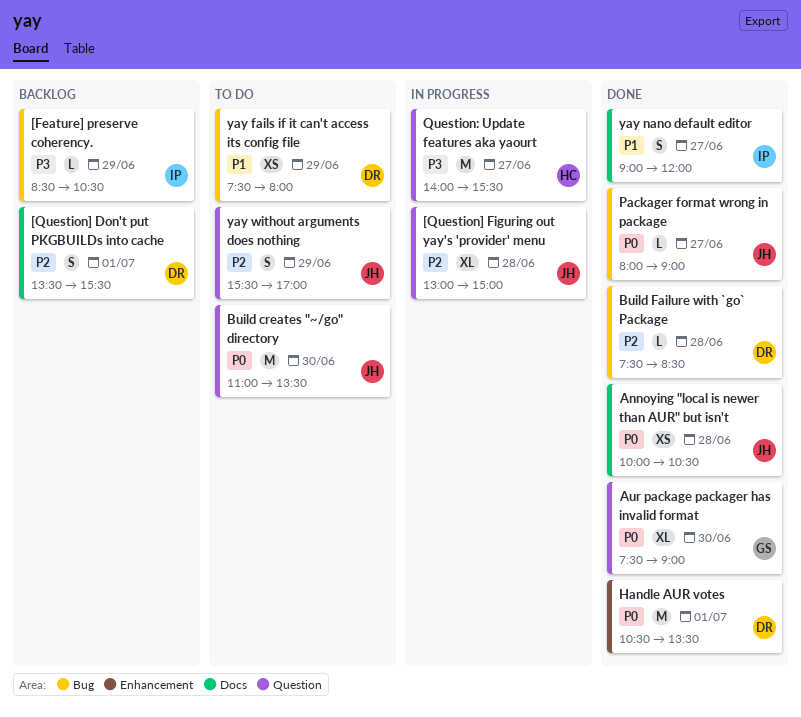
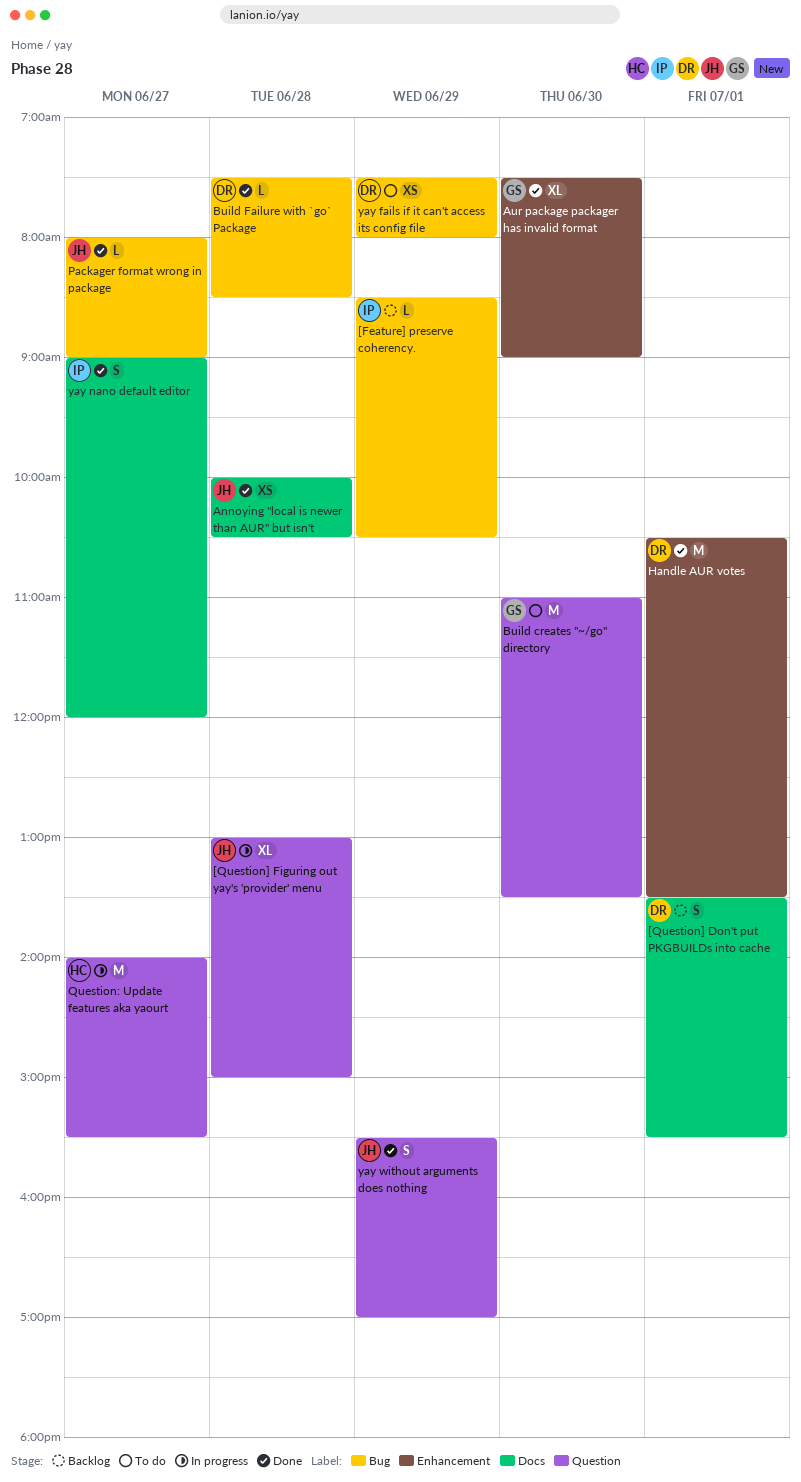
Aur package packager has invalid format, label: Question -> Enhancement
Build creates "~/go" directory, owner: JH -> GS
yay without arguments does nothing, status: To do -> Done

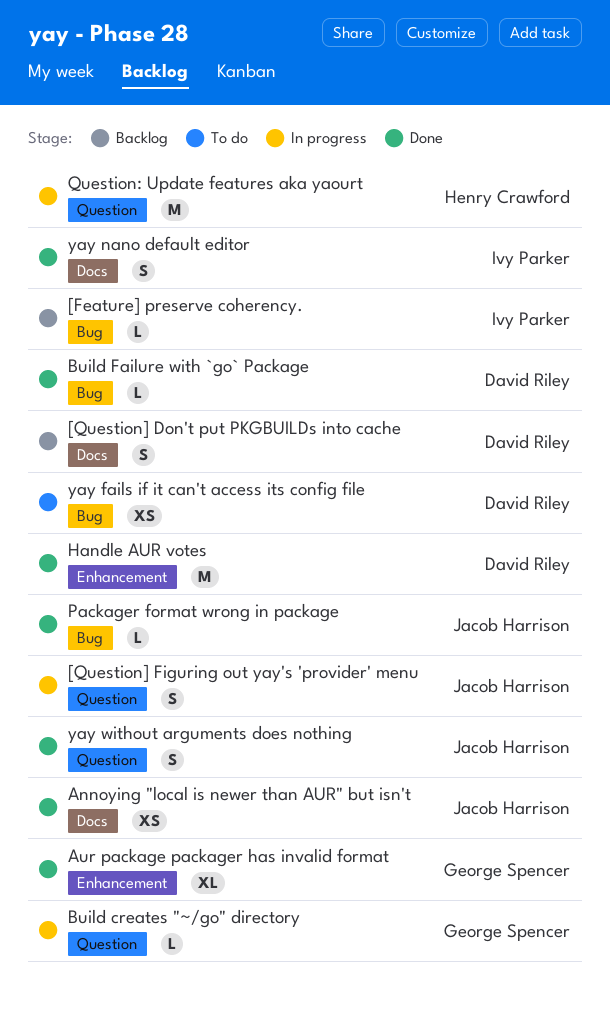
[Question] Figuring out yay's 'provider' menu, estimate: XL -> S
Build creates "~/go" directory, status: To do -> In progress
Build creates "~/go" directory, estimate: M -> L

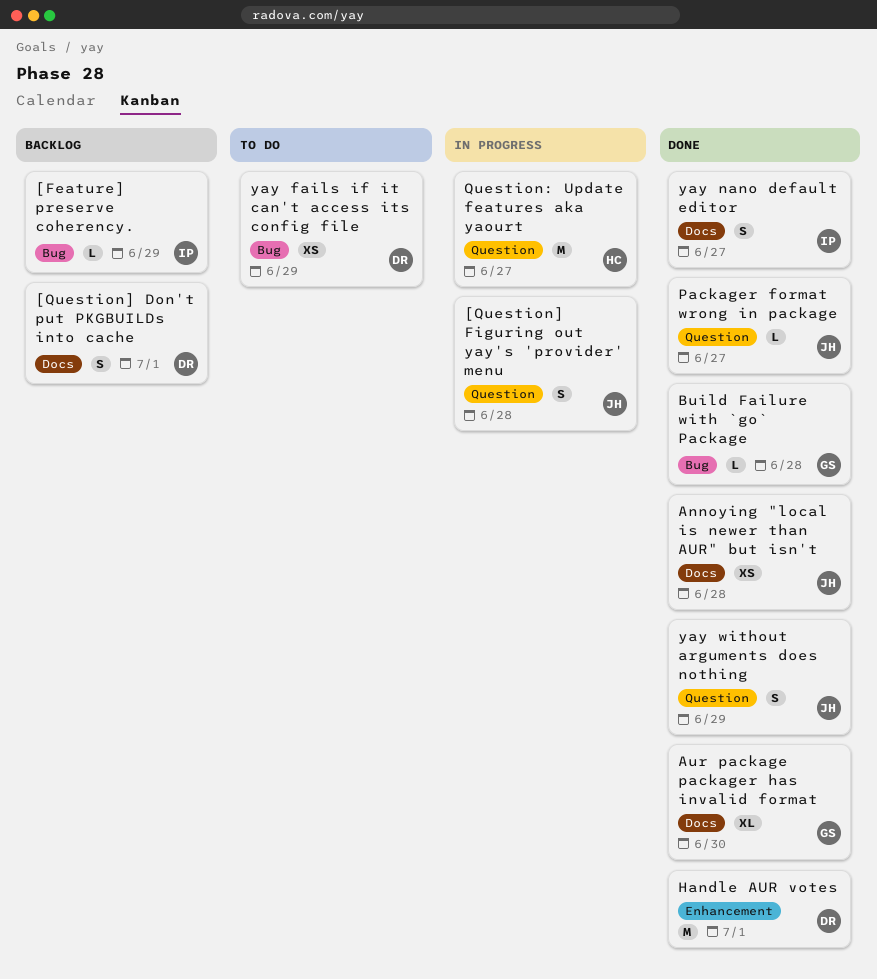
Aur package packager has invalid format, label: Enhancement -> Docs
Build creates "~/go" directory: present -> none
Build Failure with `go` Package, owner: David Riley -> George Spencer
Packager format wrong in package, label: Bug -> Question

